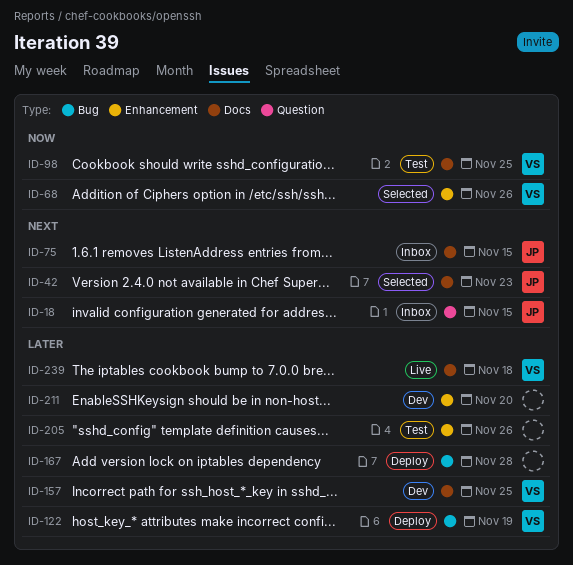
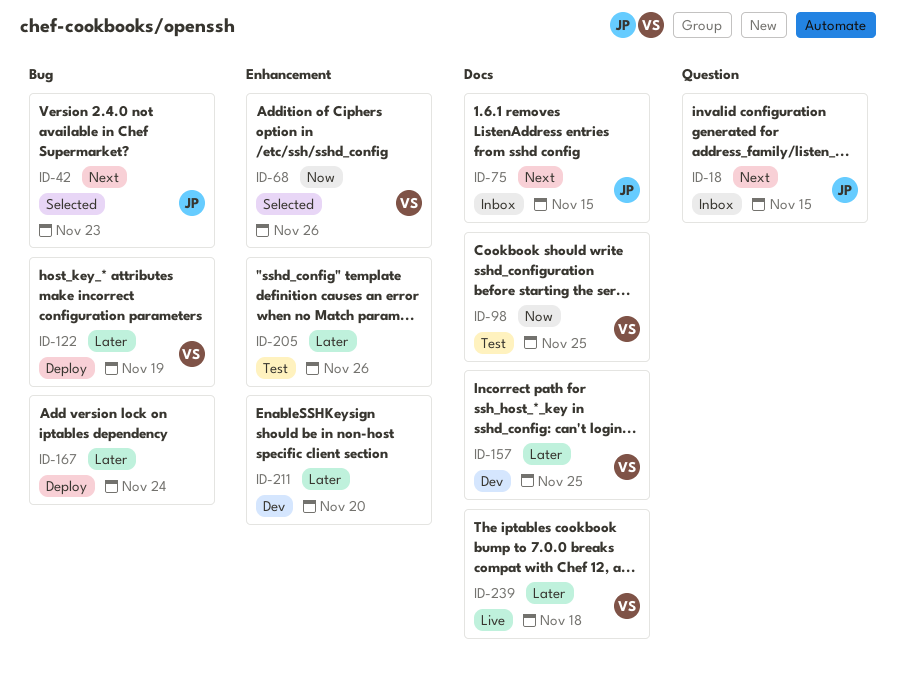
ID-42, label: Docs -> Bug
ID-167, due: Nov 28 -> Nov 24

